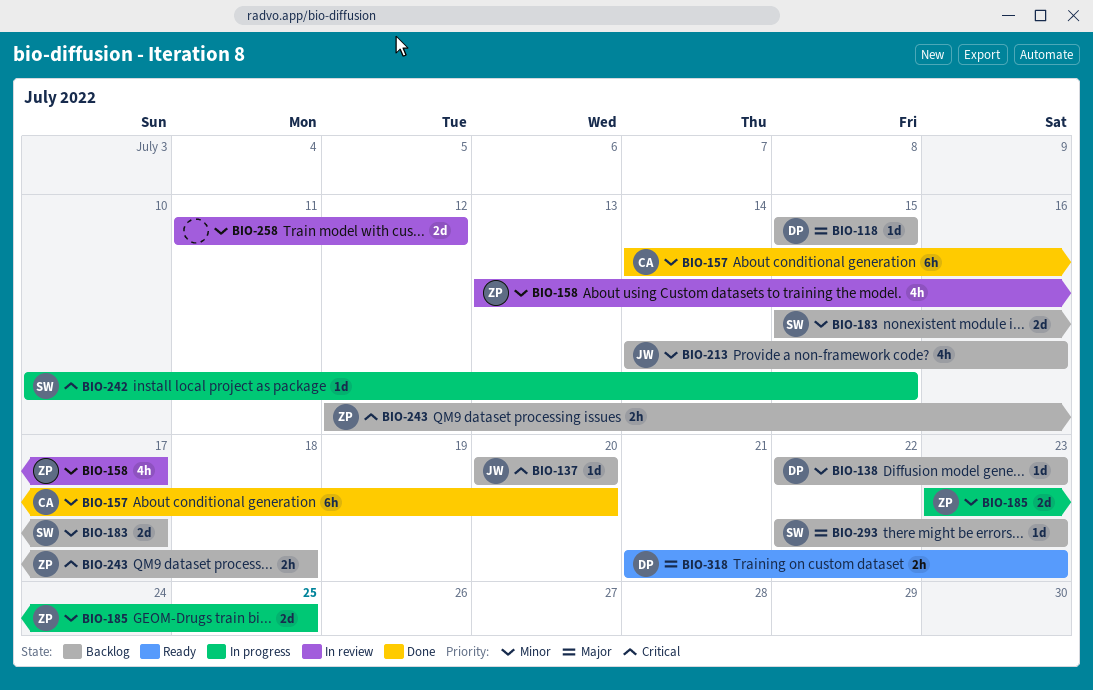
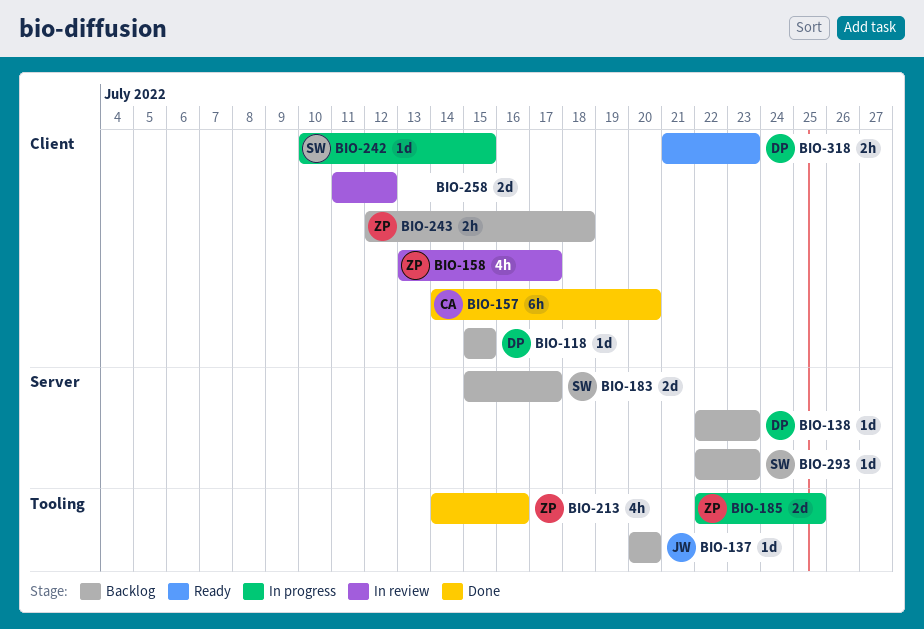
BIO-185, start: Jul 23 -> Jul 22
BIO-213, status: Backlog -> Done
BIO-213, owner: JW -> ZP

